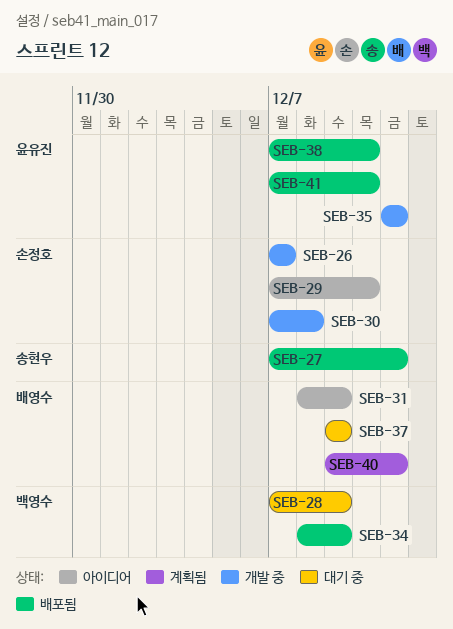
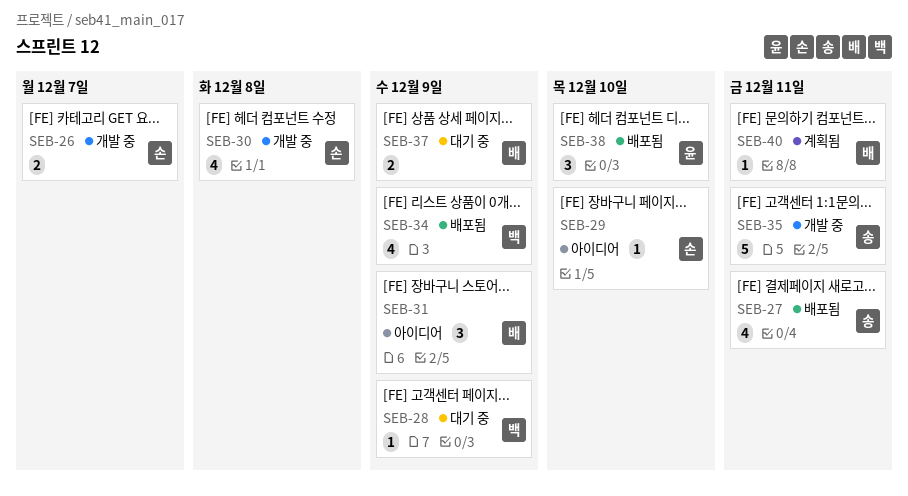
SEB-35, owner: 윤유진 -> 송현우
SEB-41: present -> none

